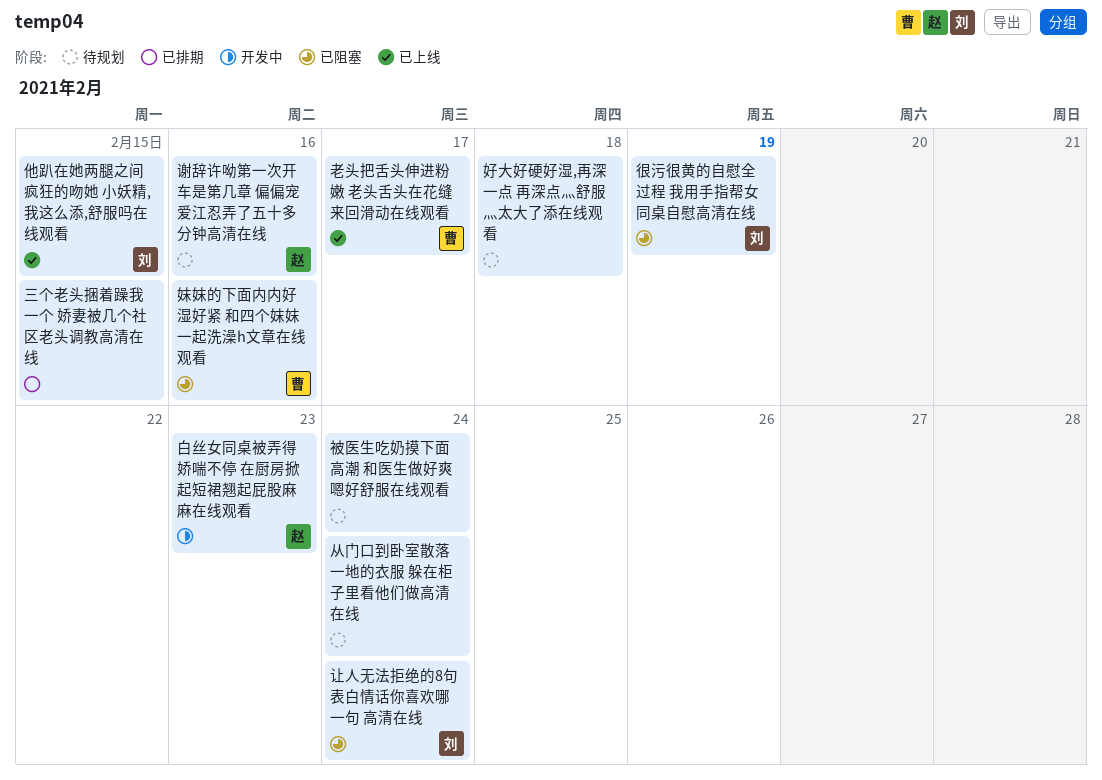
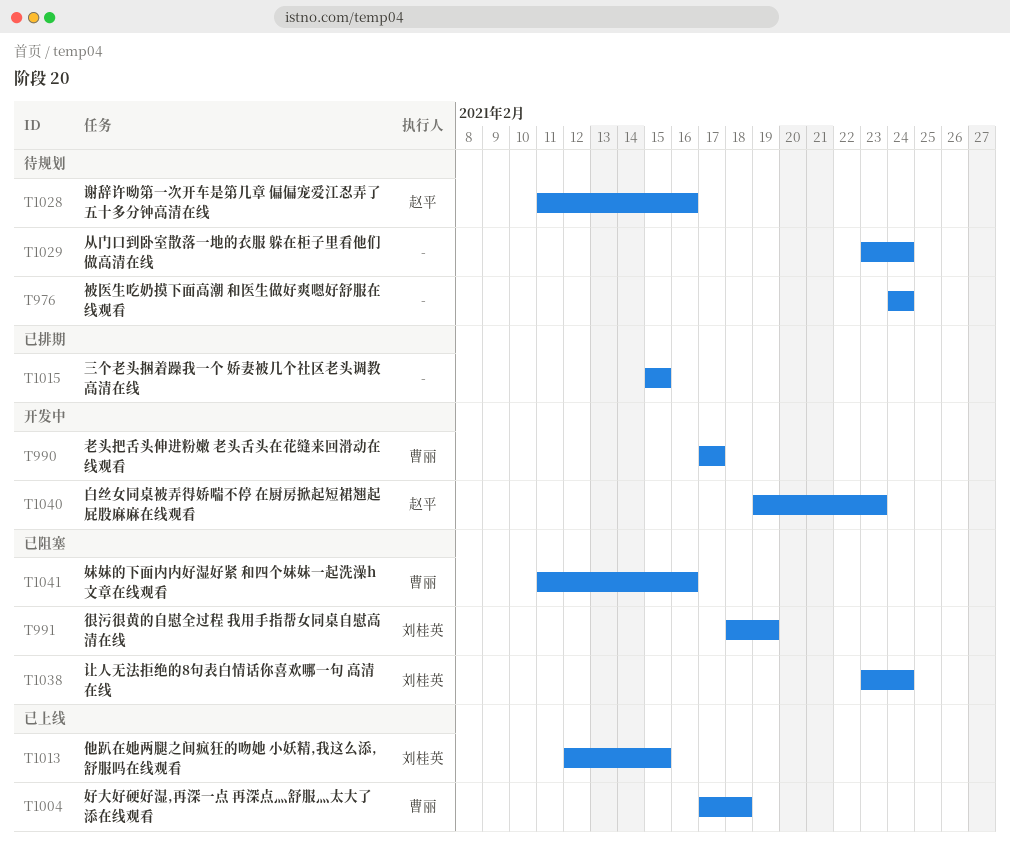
好大好硬好湿,再深一点 再深点灬舒服灬太大了添在线观看, status: 待规划 -> 已上线
好大好硬好湿,再深一点 再深点灬舒服灬太大了添在线观看, owner: none -> 曹丽
老头把舌头伸进粉嫩 老头舌头在花缝来回滑动在线观看, status: 已上线 -> 开发中

